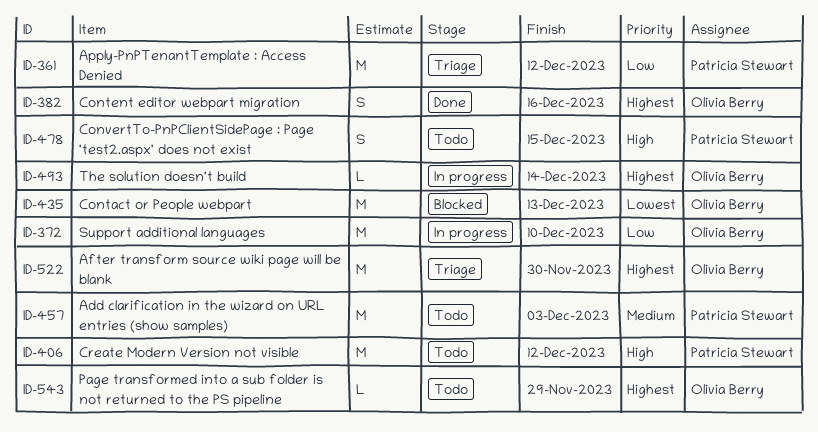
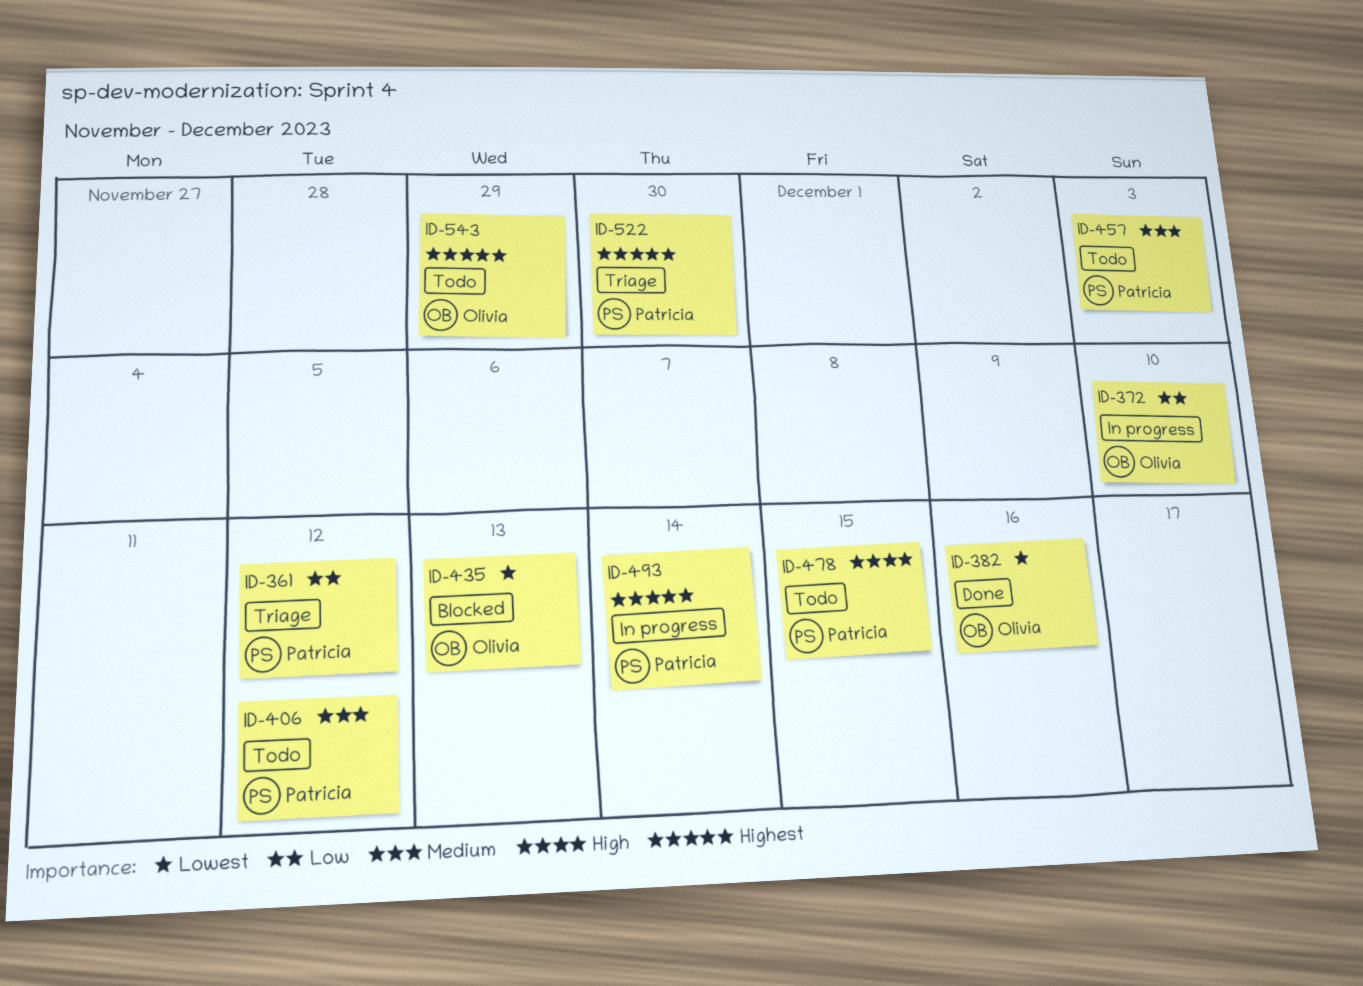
ID-382, priority: Highest -> Lowest
ID-406, priority: High -> Medium
ID-493, owner: Olivia Berry -> Patricia Stewart
ID-522, owner: Olivia Berry -> Patricia Stewart

